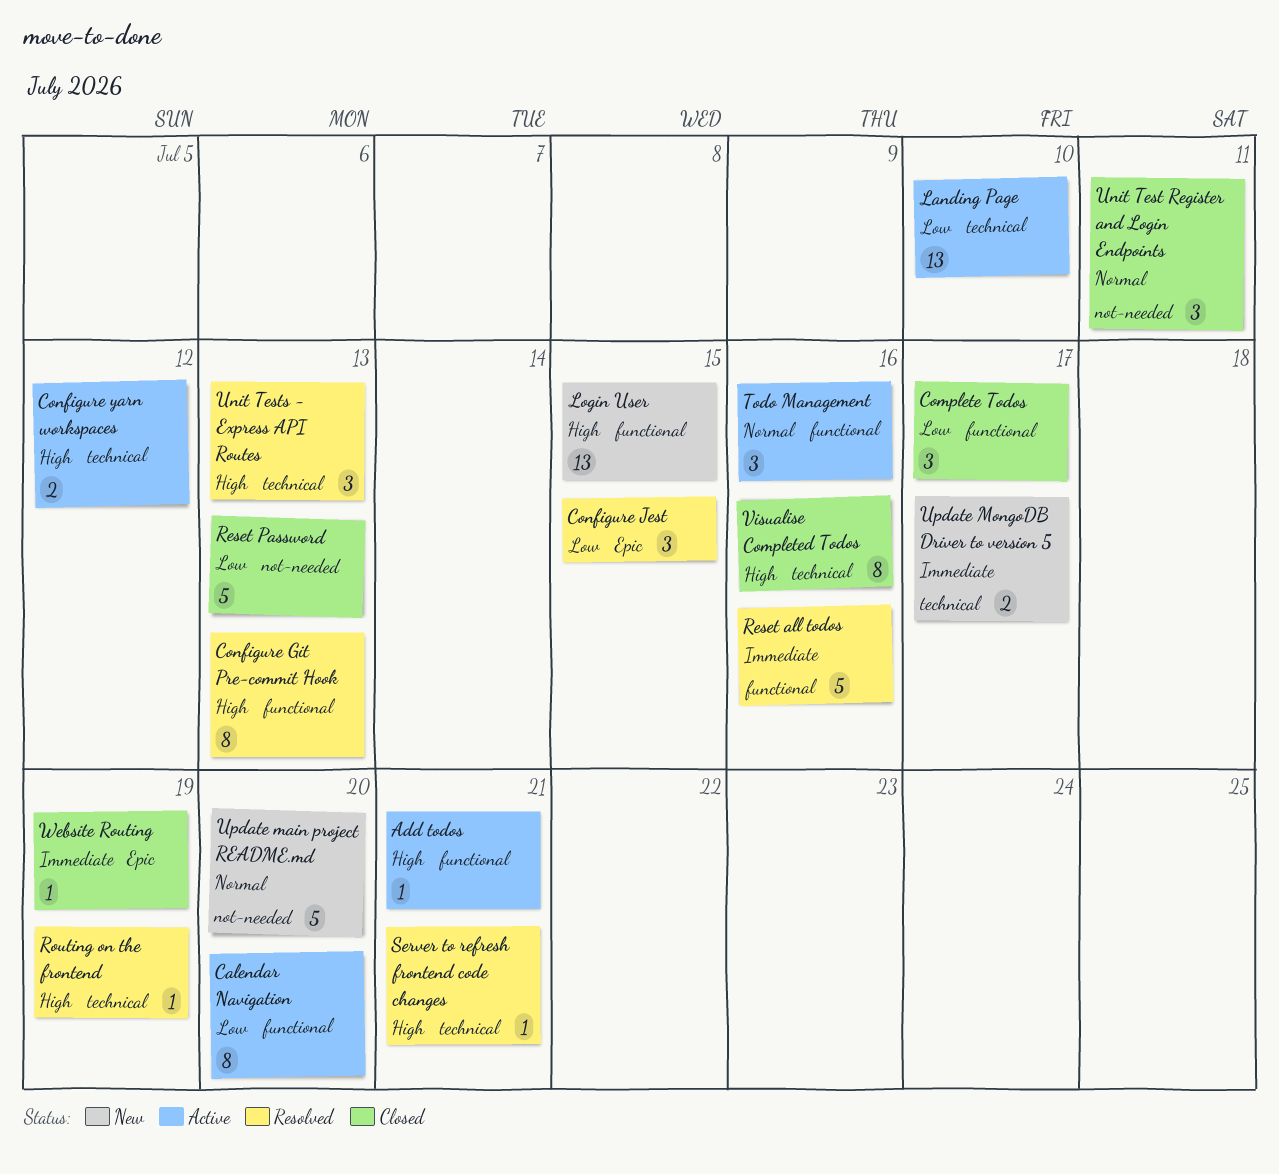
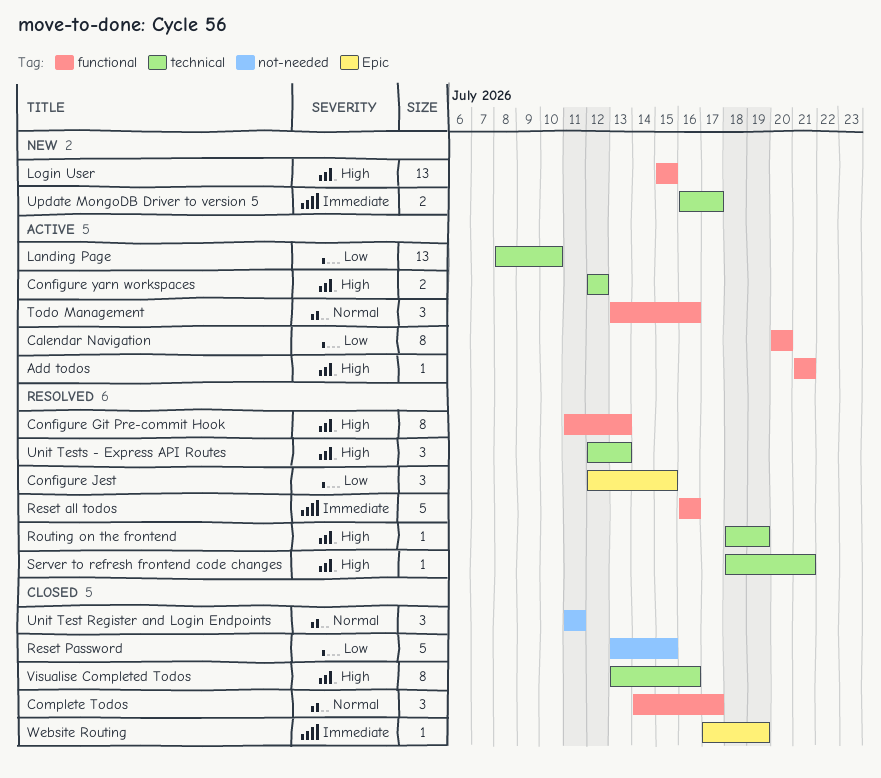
Complete Todos, priority: Low -> Normal
Reset Password, due: Jul 13 -> Jul 15
Update main project README.md: present -> none

